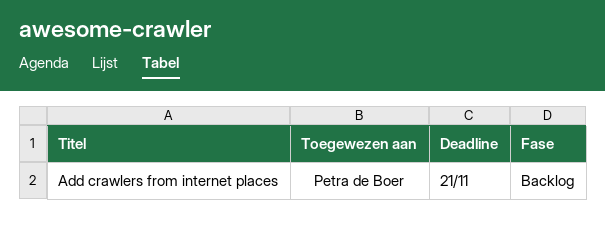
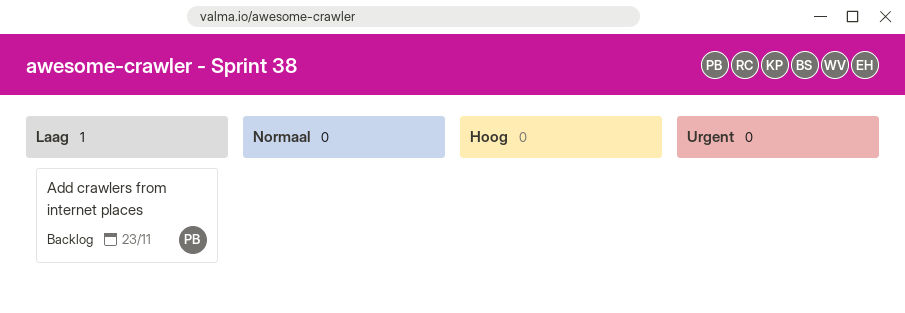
Add crawlers from internet places, due: Nov 21 -> Nov 23

